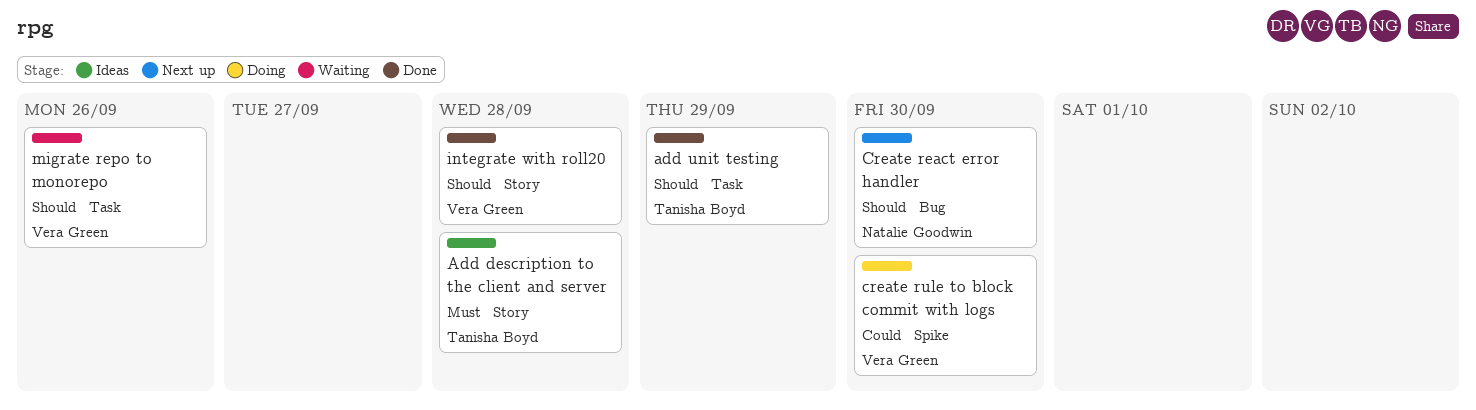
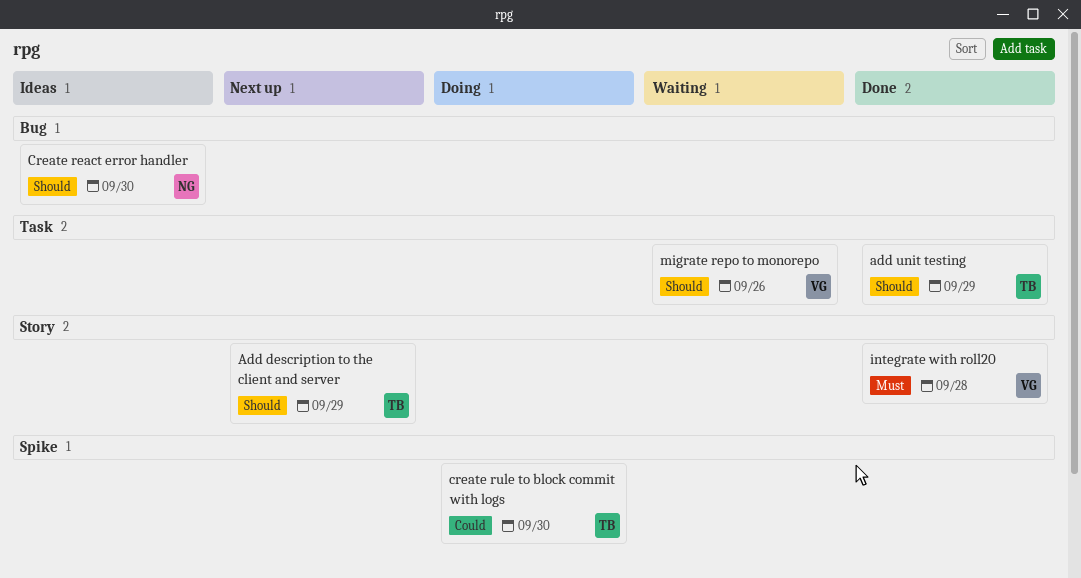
Add description to the client and server, status: Ideas -> Next up
Add description to the client and server, priority: Must -> Should
Add description to the client and server, due: Sep 28 -> Sep 29
Create react error handler, status: Next up -> Ideas
create rule to block commit with logs, owner: Vera Green -> Tanisha Boyd
integrate with roll20, priority: Should -> Must

